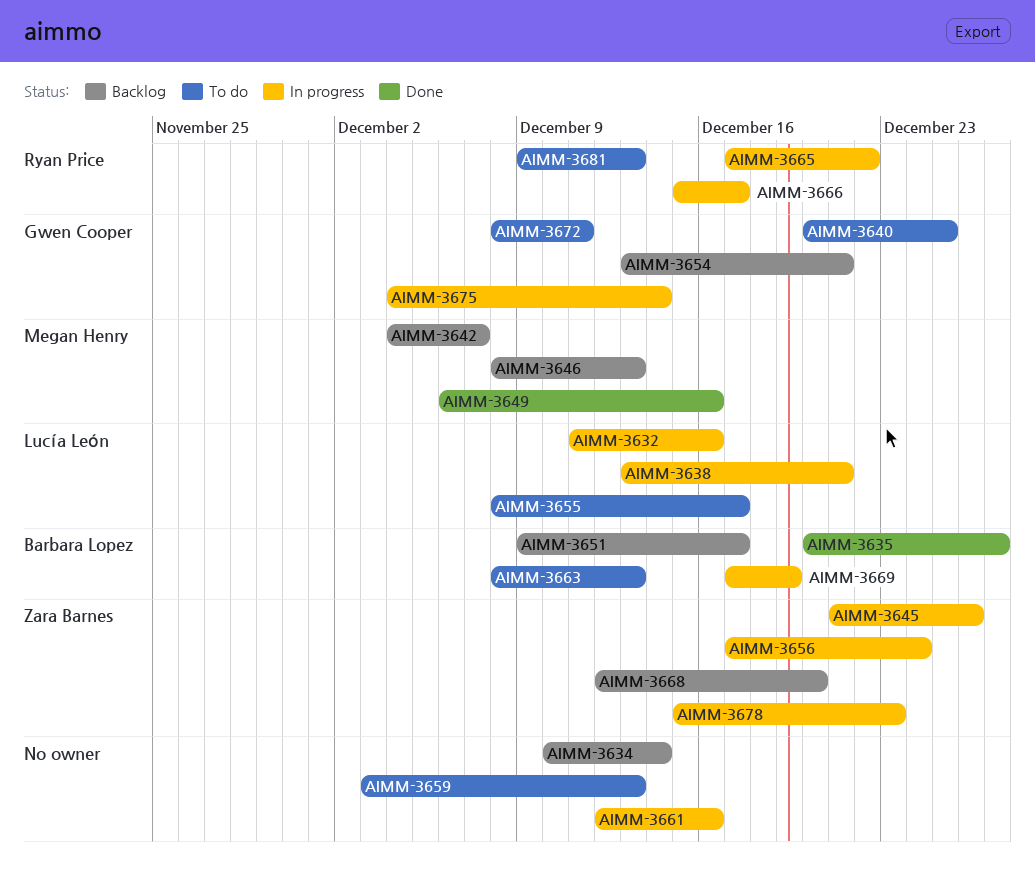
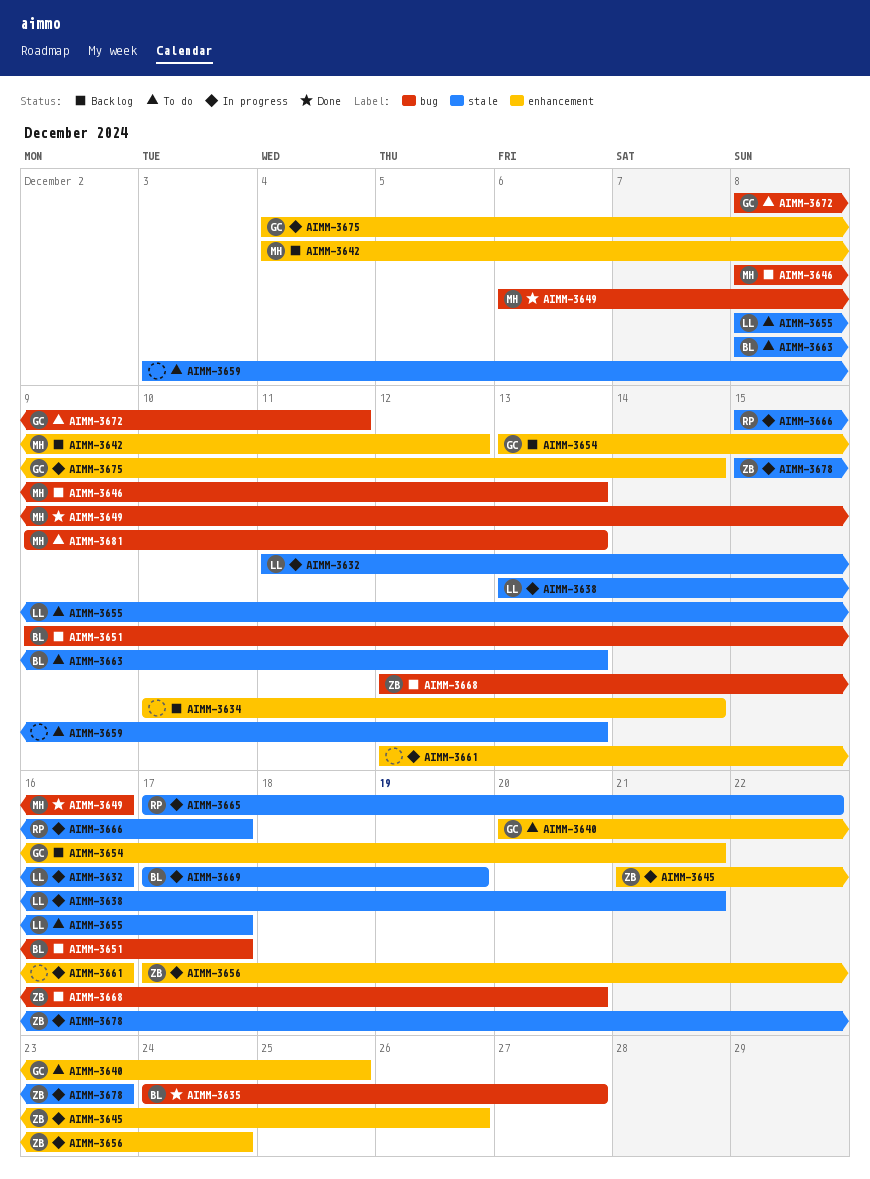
AIMM-3635, start: Dec 20 -> Dec 24
AIMM-3642, due: Dec 7 -> Dec 12
AIMM-3681, owner: Ryan Price -> Megan Henry

